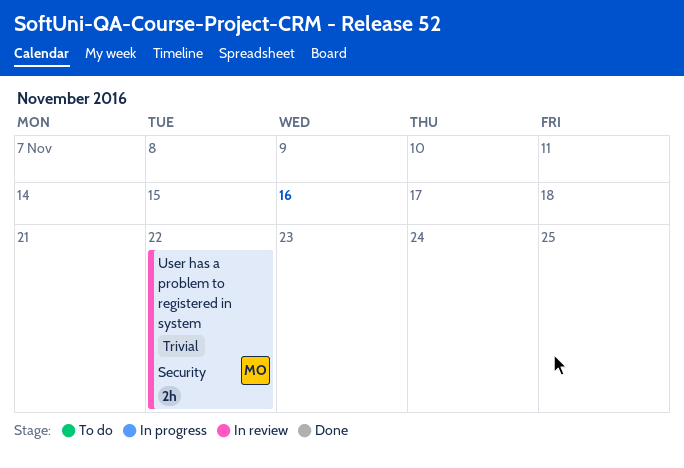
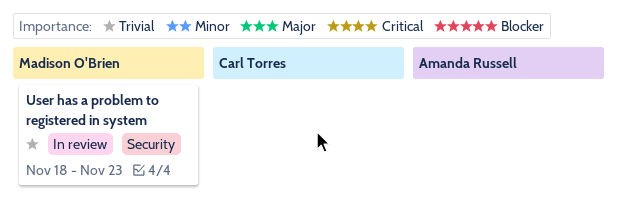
User has a problem to registered in system, due: Nov 22 -> Nov 23

